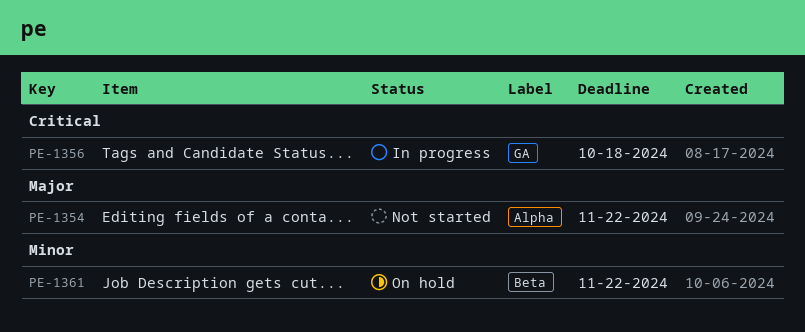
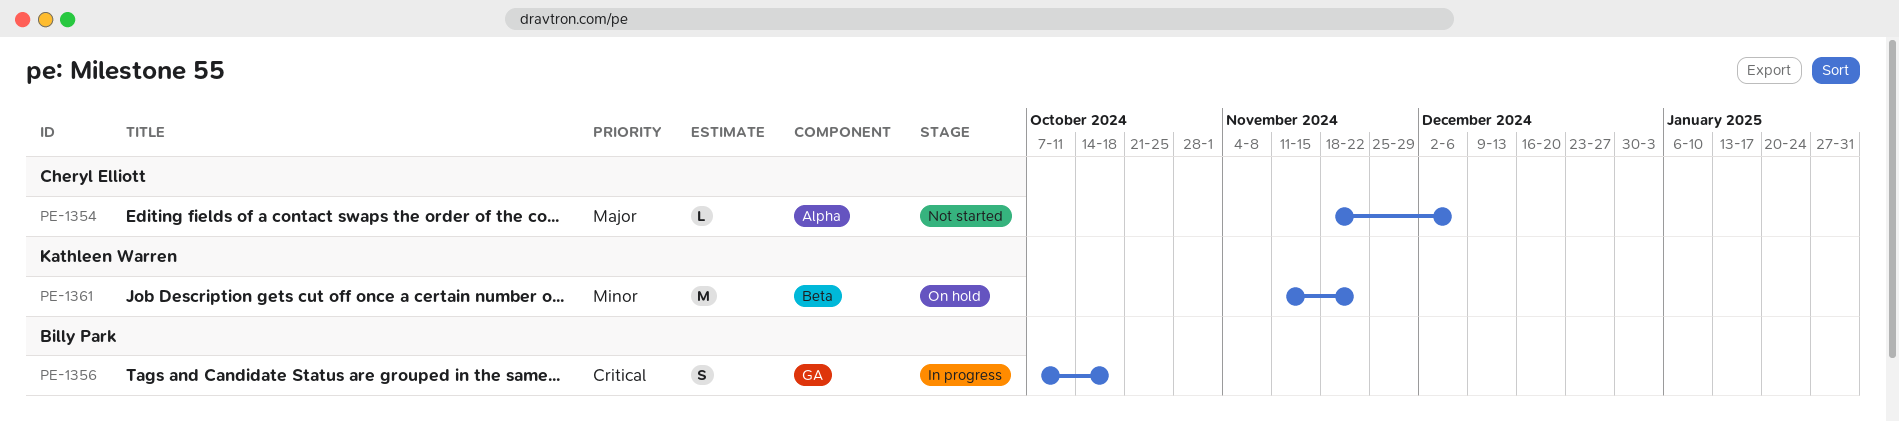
PE-1354, due: Nov 22 -> Dec 6

